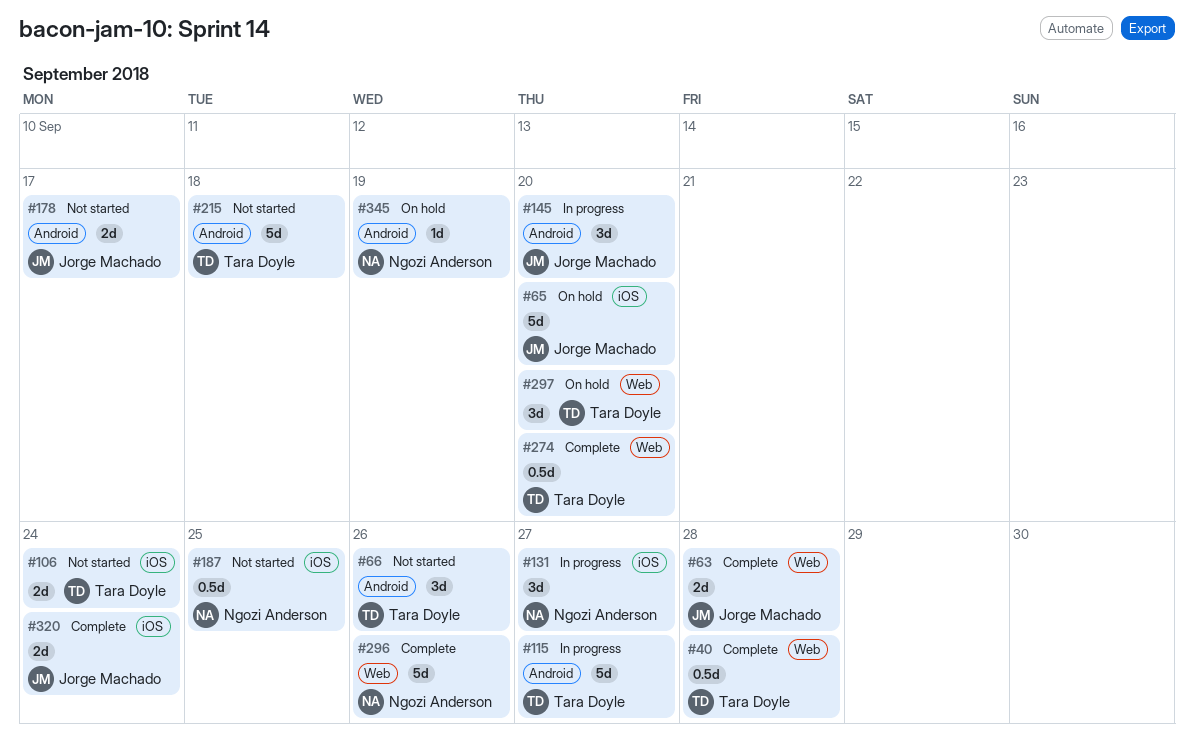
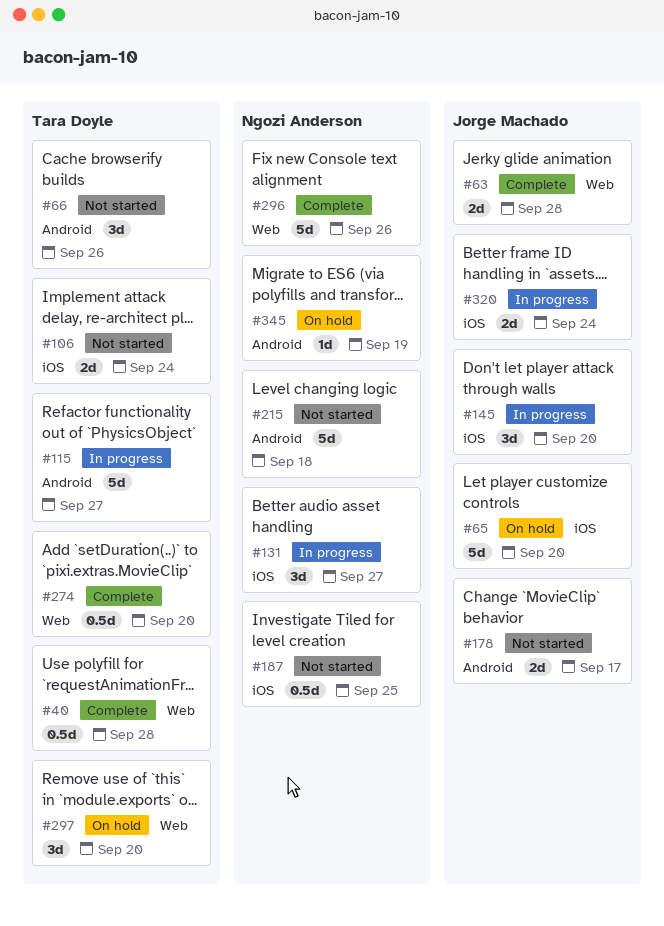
#145, label: Android -> iOS
#215, owner: Tara Doyle -> Ngozi Anderson
#320, status: Complete -> In progress

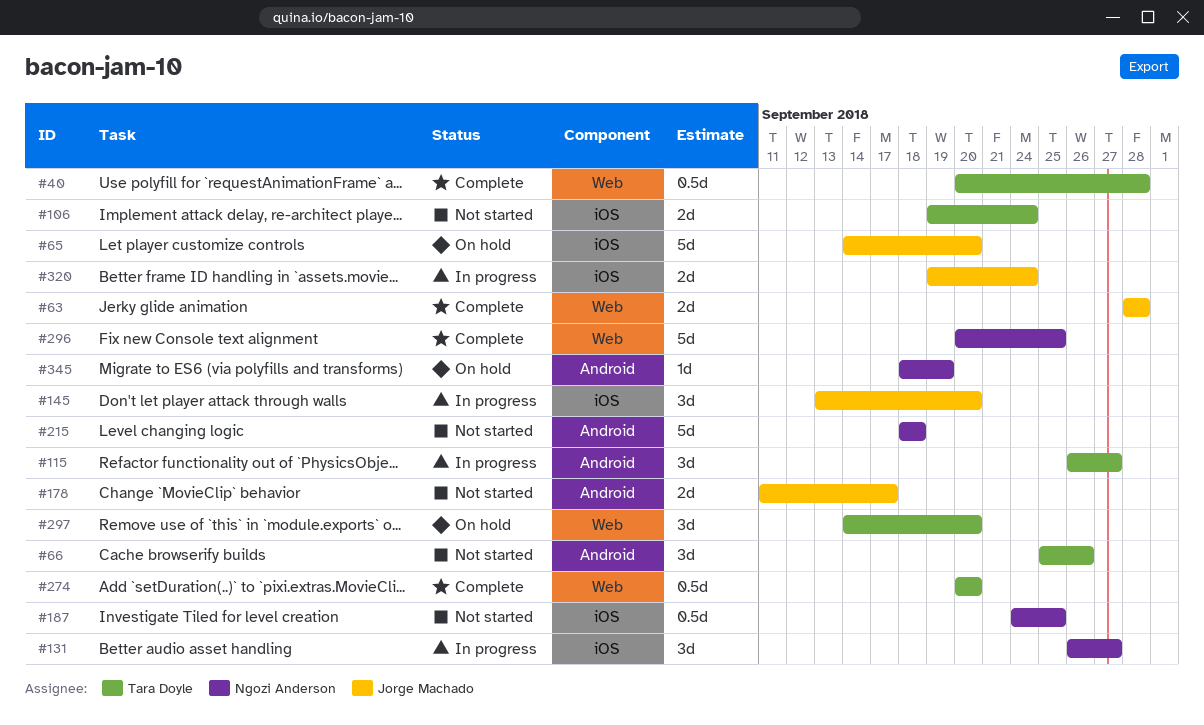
#115, estimate: 5d -> 3d
#296, due: Sep 26 -> Sep 25

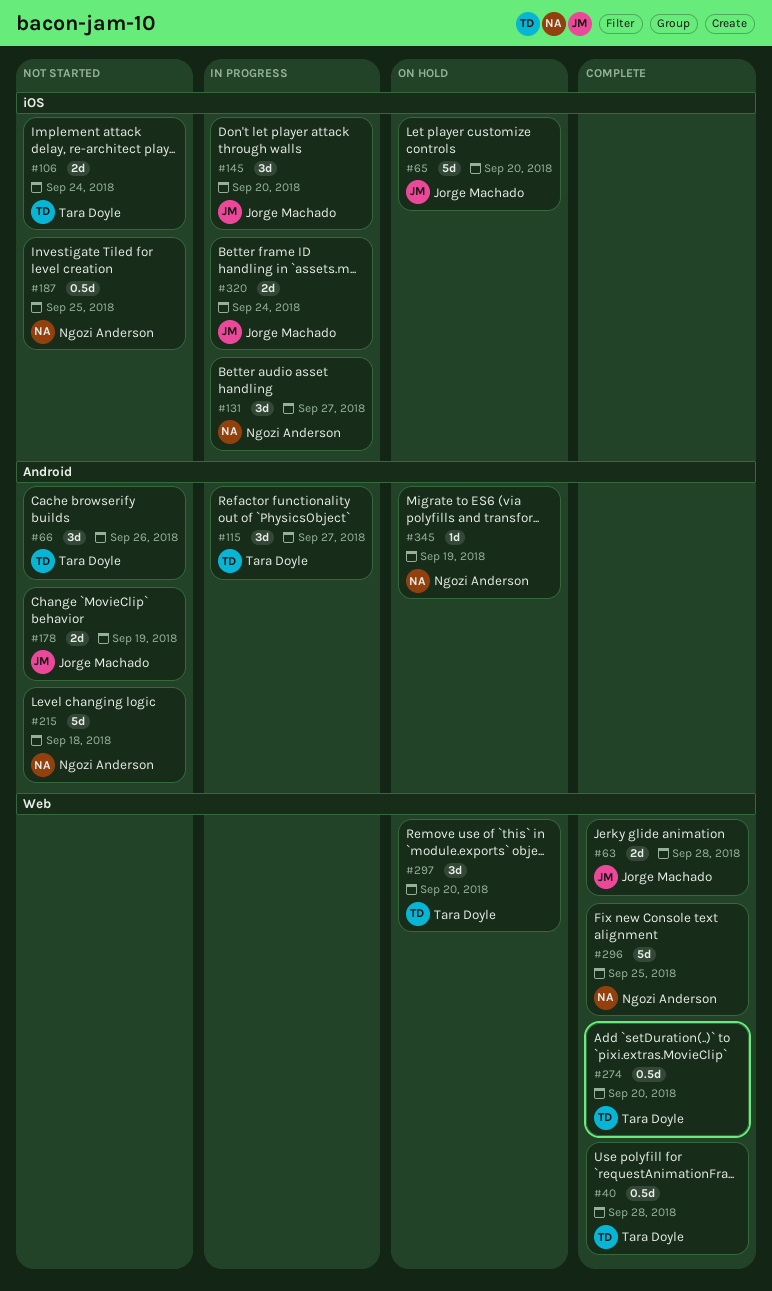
#178, due: Sep 17 -> Sep 19

